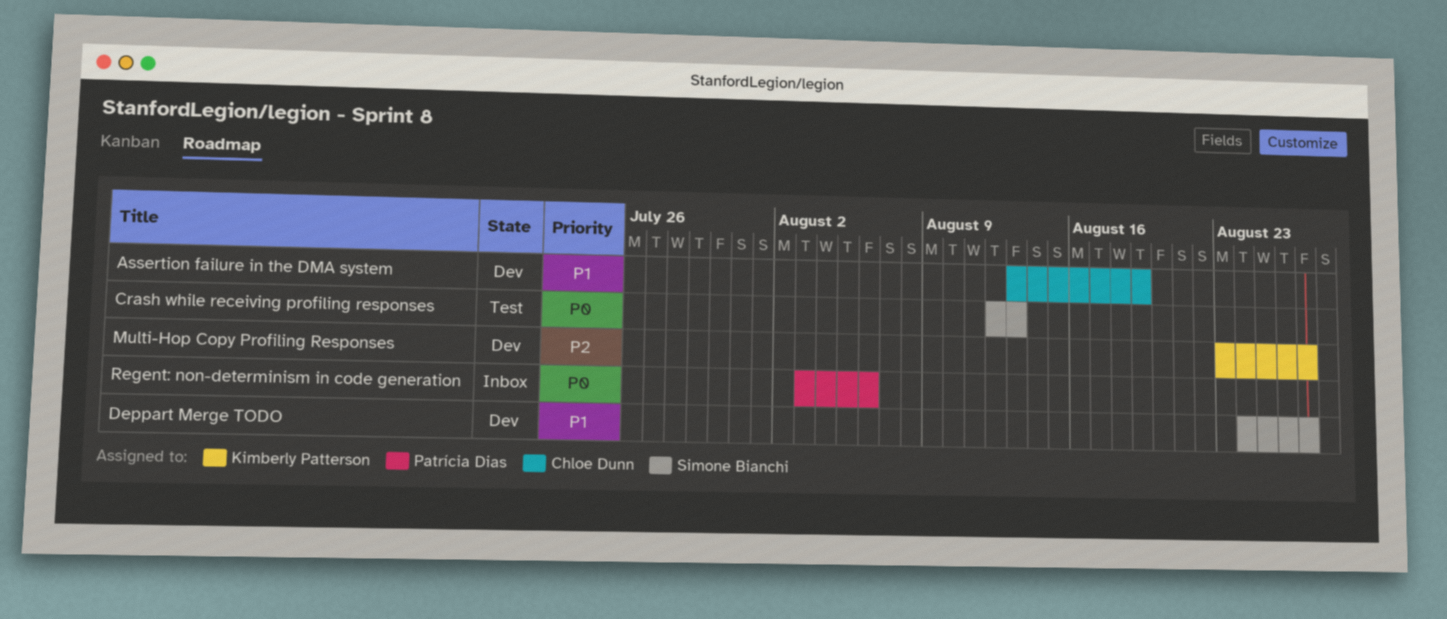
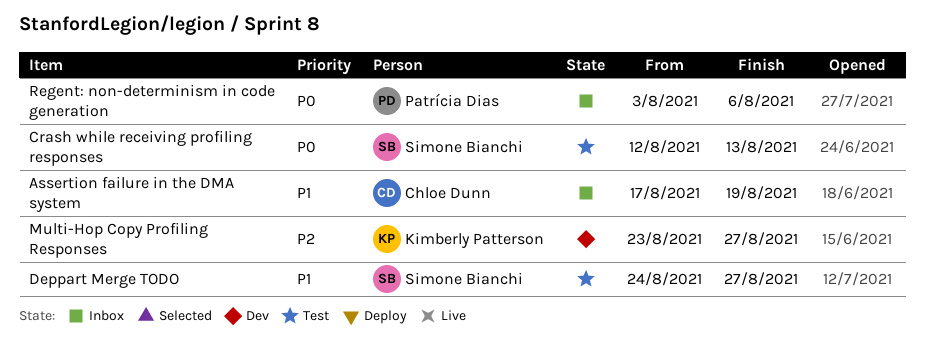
Assertion failure in the DMA system, status: Dev -> Inbox
Assertion failure in the DMA system, start: Aug 13 -> Aug 17
Deppart Merge TODO, status: Dev -> Test

